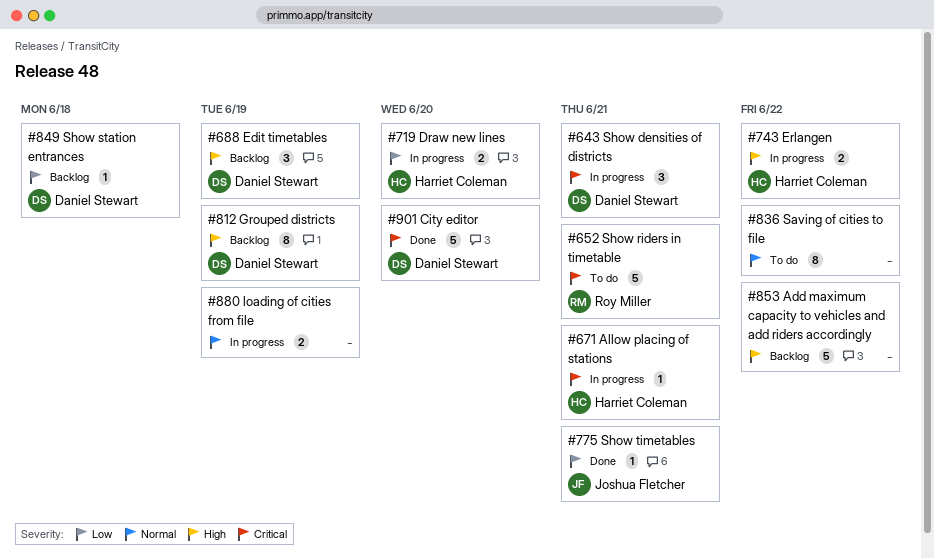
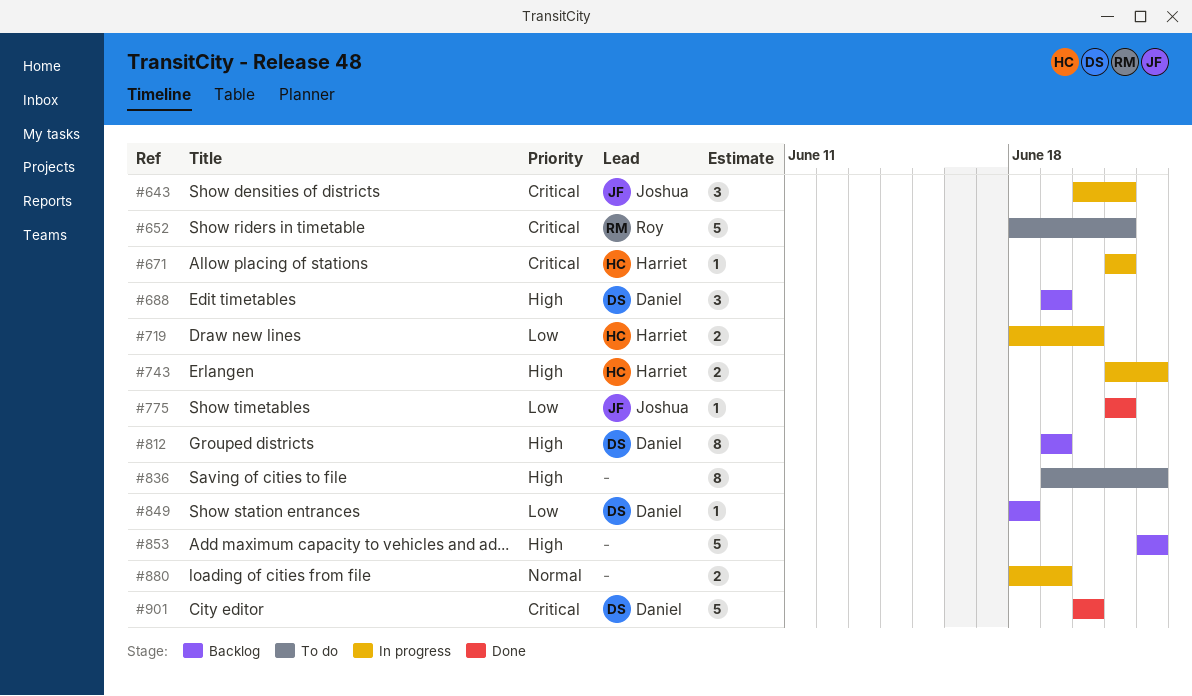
#643, owner: Daniel Stewart -> Joshua Fletcher
#836, priority: Normal -> High

